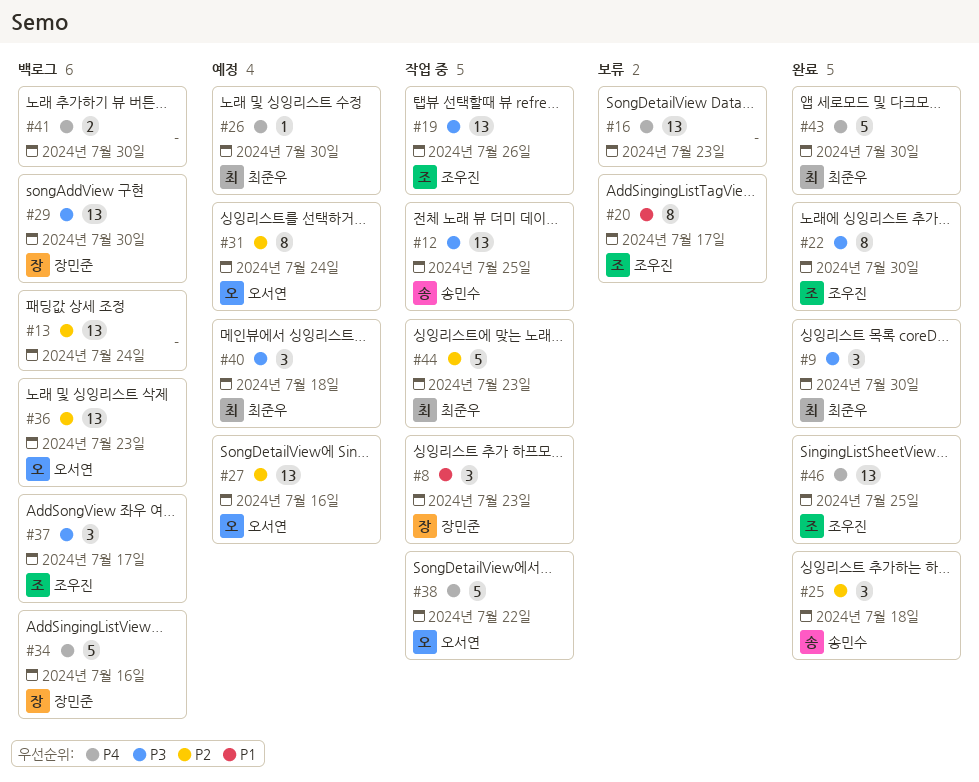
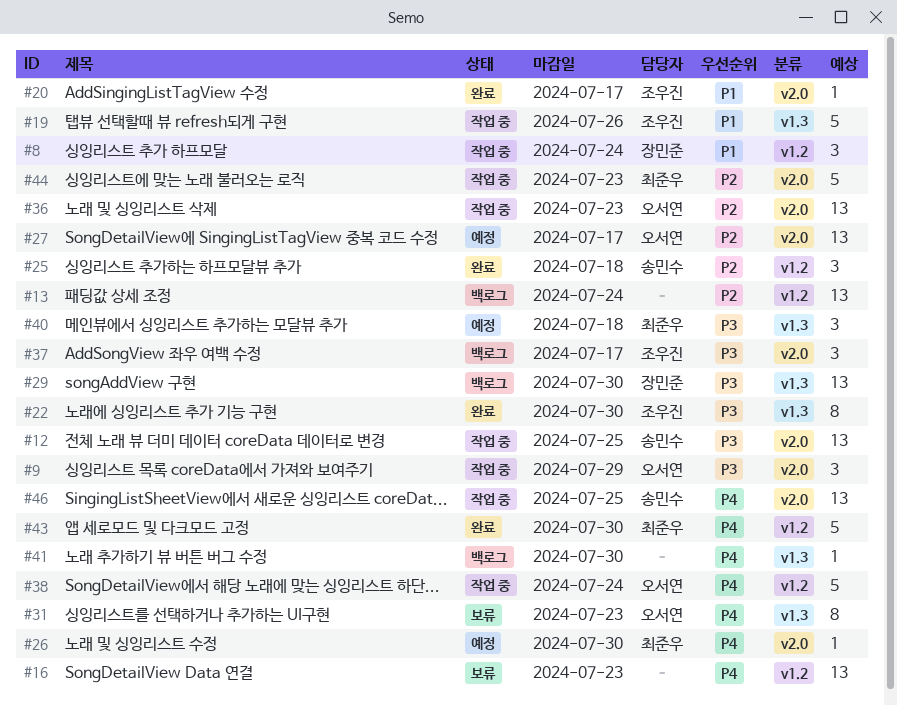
#8, due: Jul 23 -> Jul 24
#9, status: 완료 -> 작업 중
#9, owner: 최준우 -> 오서연
#9, due: Jul 30 -> Jul 29
#19, priority: P3 -> P1
#19, estimate: 13 -> 5
#20, status: 보류 -> 완료
#20, estimate: 8 -> 1
#27, due: Jul 16 -> Jul 17
#31, status: 예정 -> 보류
#31, priority: P2 -> P4
#31, due: Jul 24 -> Jul 23
#34: present -> none
#36, status: 백로그 -> 작업 중
#38, due: Jul 22 -> Jul 24
#41, estimate: 2 -> 1
#46, status: 완료 -> 작업 중
#46, owner: 조우진 -> 송민수

